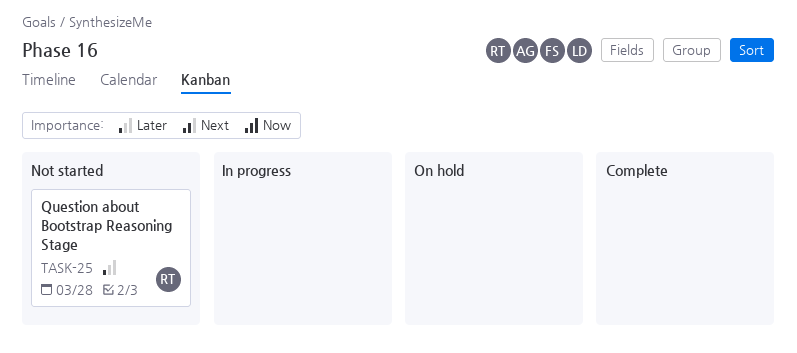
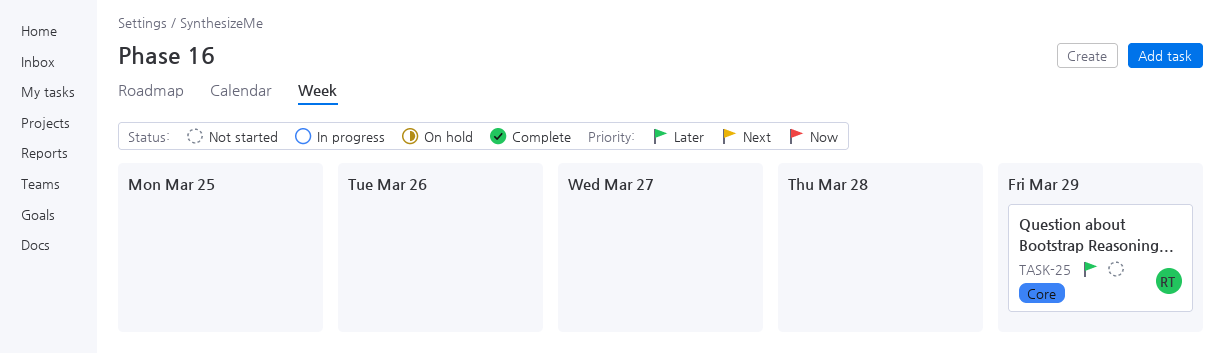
TASK-25, due: Mar 28 -> Mar 29

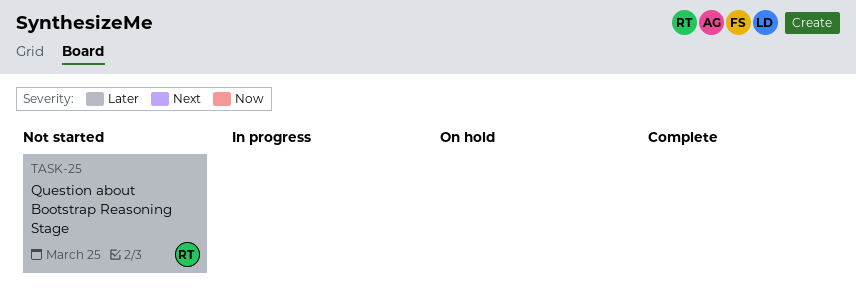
TASK-25, due: Mar 29 -> Mar 25

